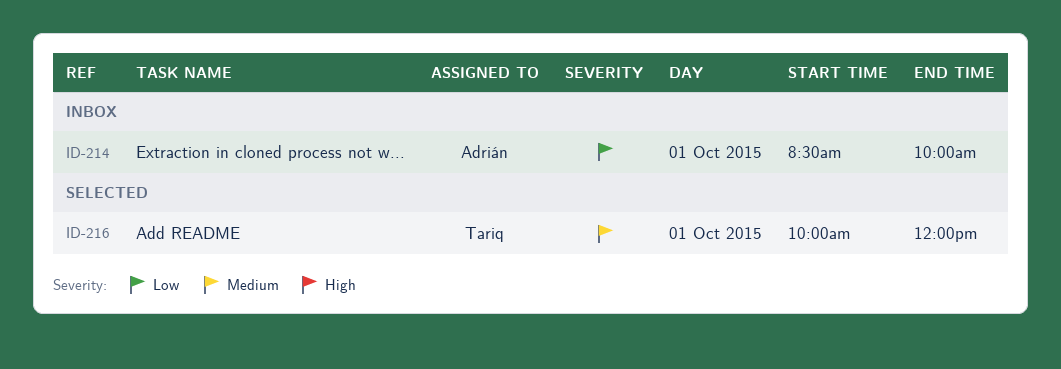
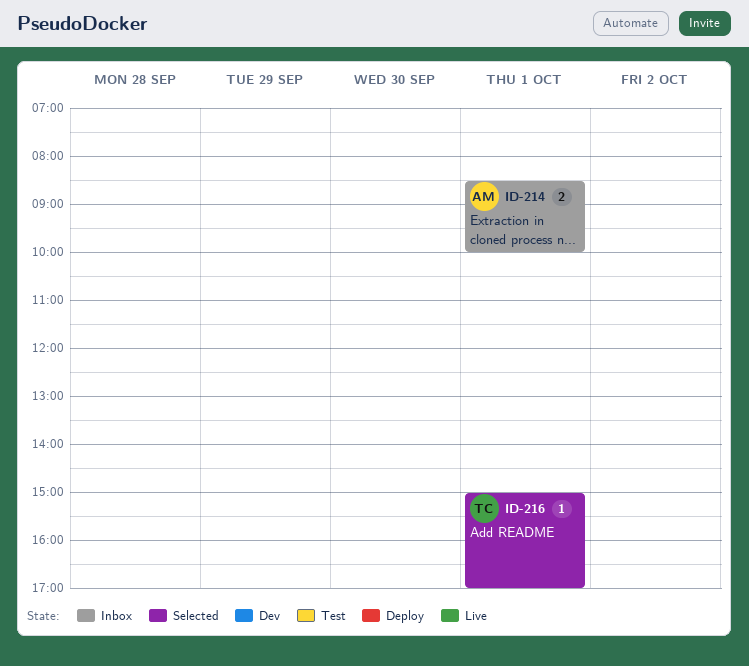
ID-216, begins: 10:00 -> 15:00
ID-216, ends: 12:00 -> 17:00

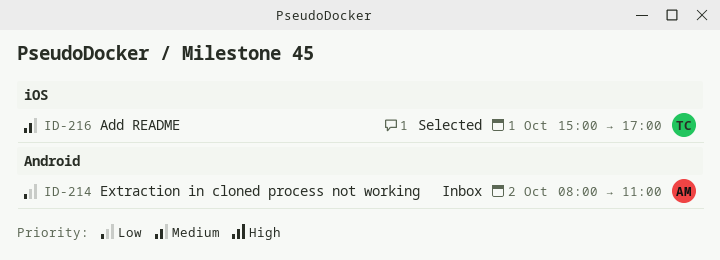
ID-214, day: Oct 1 -> Oct 2
ID-214, begins: 08:30 -> 08:00
ID-214, ends: 10:00 -> 11:00

